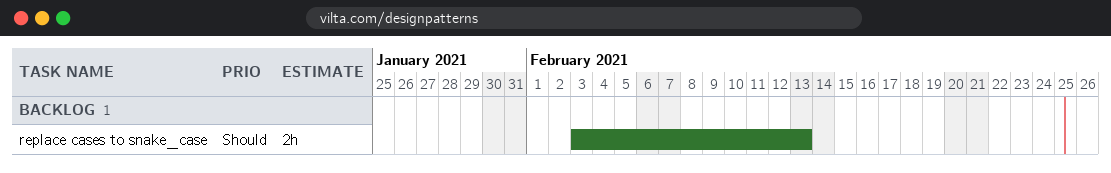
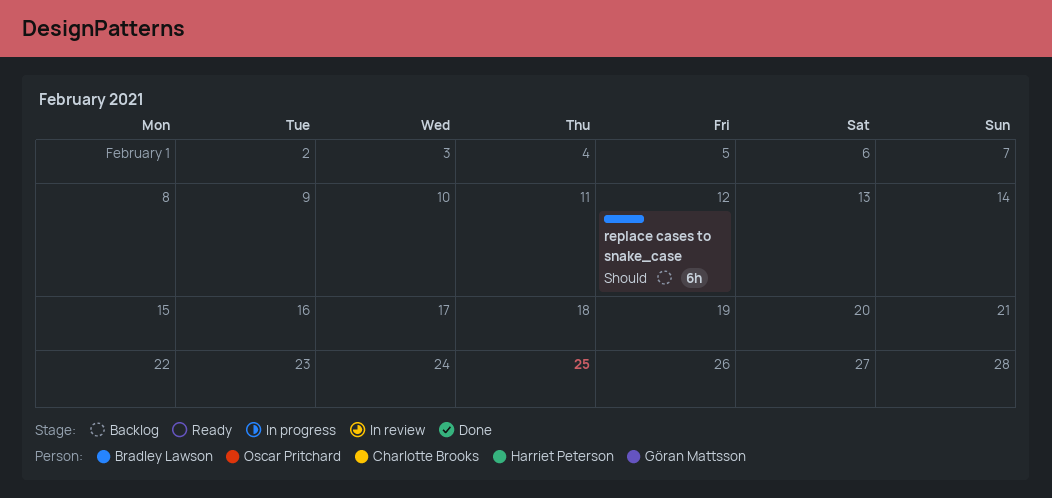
replace cases to snake_case, estimate: 2h -> 6h
replace cases to snake_case, due: Feb 13 -> Feb 12

